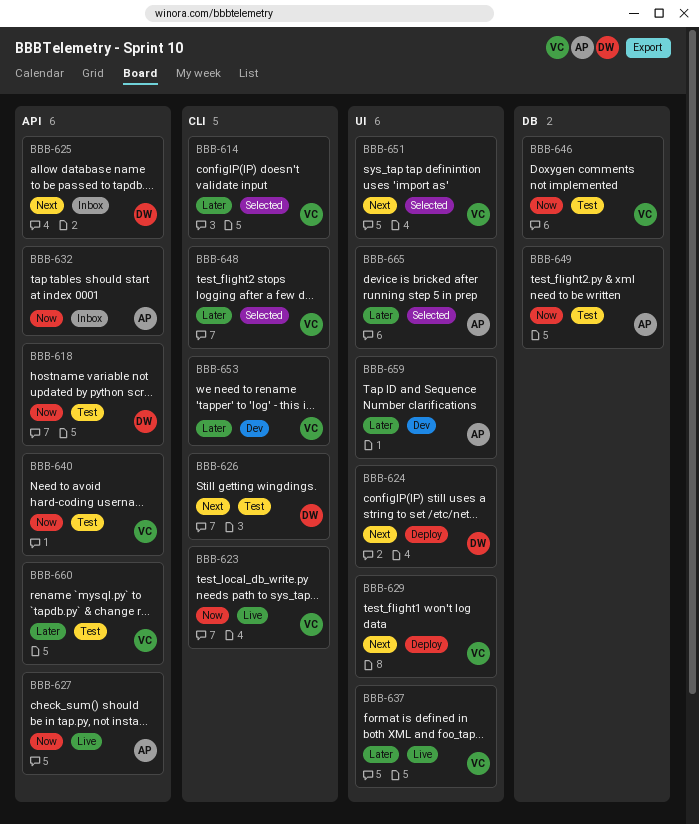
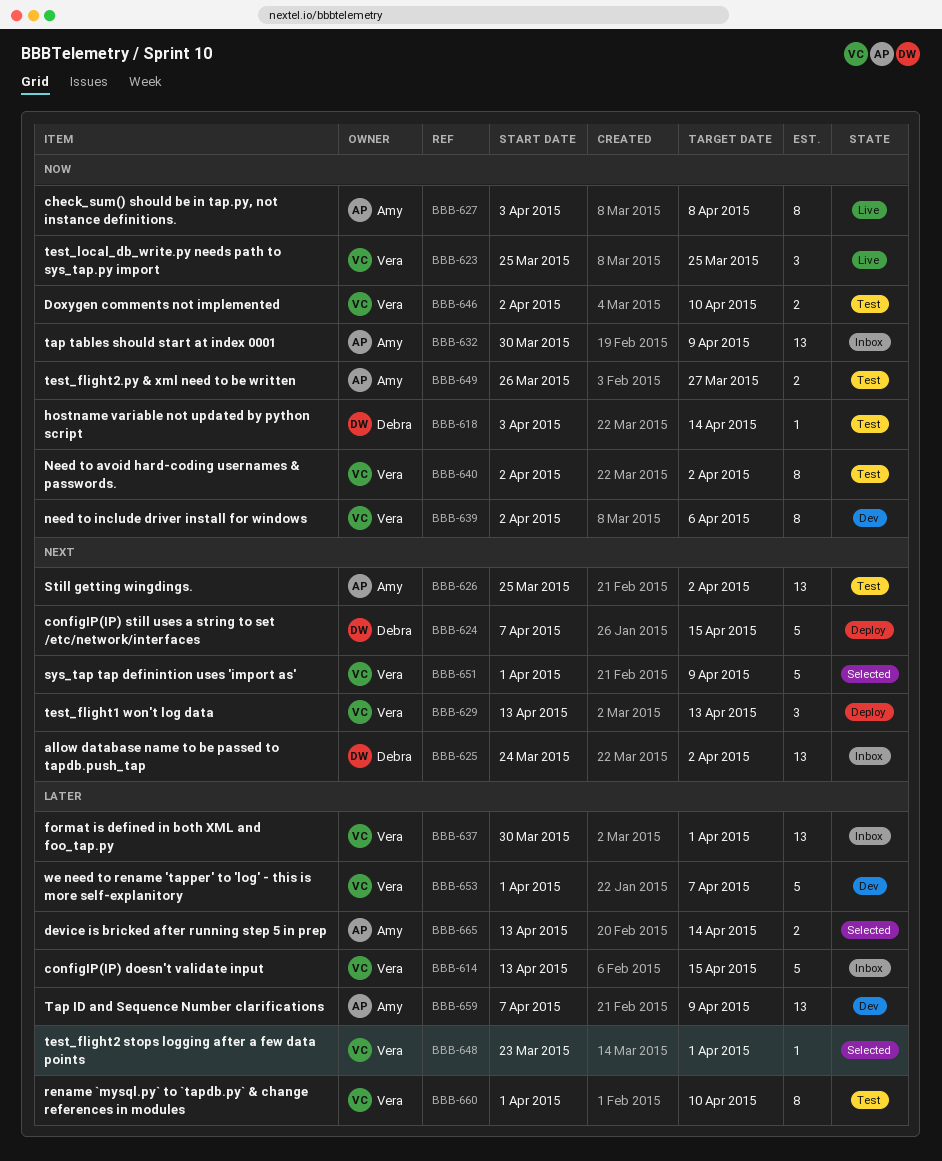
BBB-614, status: Selected -> Inbox
BBB-626, owner: Debra -> Amy
BBB-637, status: Live -> Inbox
BBB-639: none -> present

